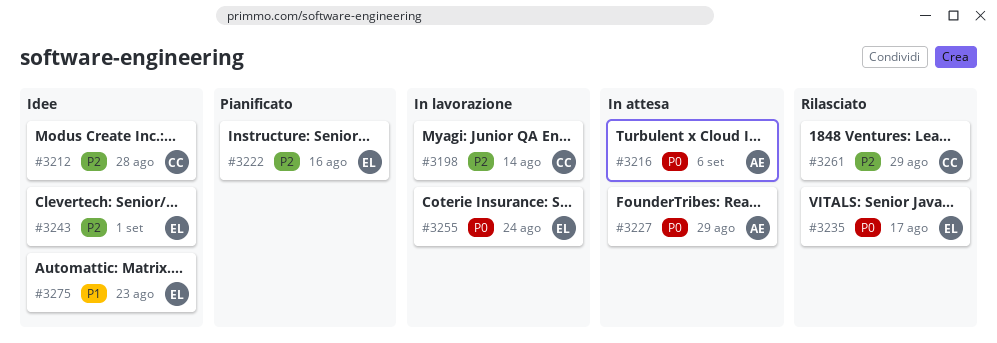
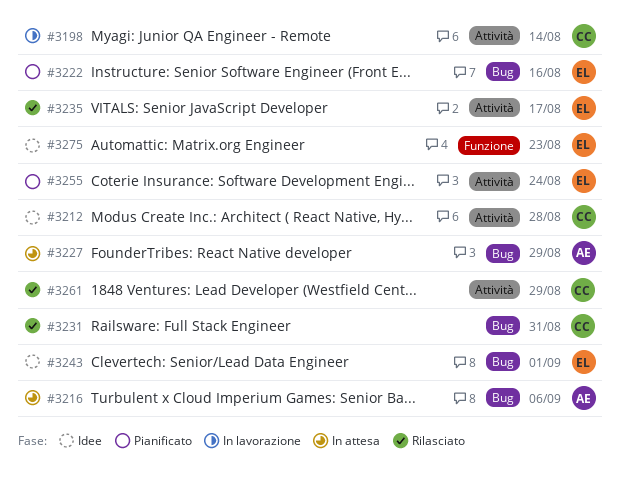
#3231: none -> present
#3255, status: In lavorazione -> Pianificato

